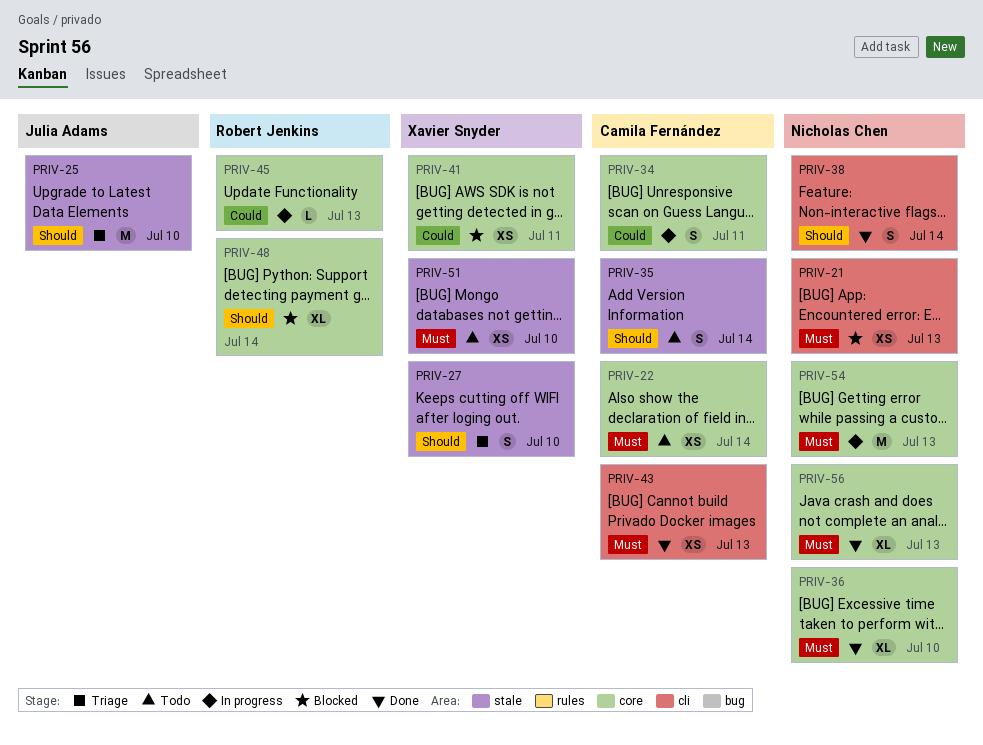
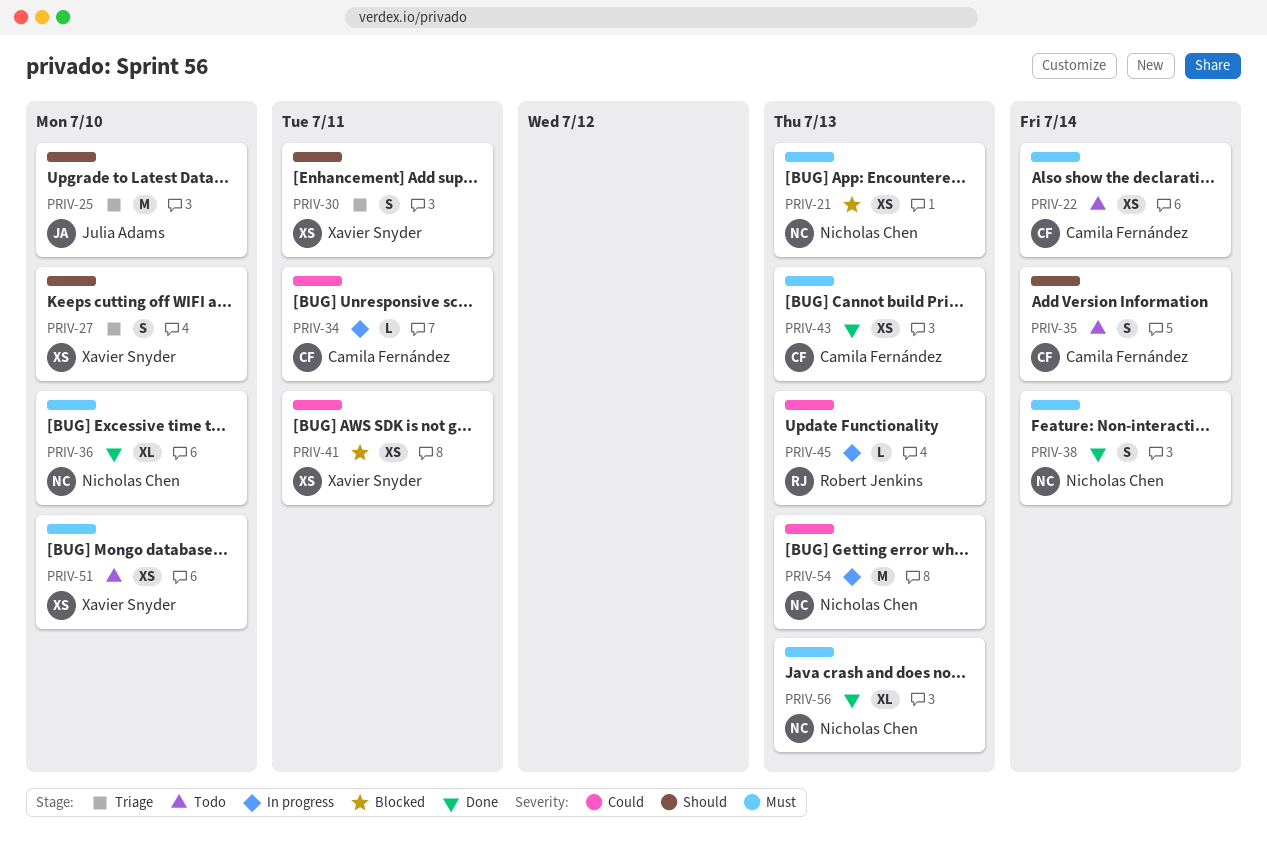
PRIV-30: none -> present
PRIV-34, estimate: S -> L
PRIV-38, priority: Should -> Must
PRIV-48: present -> none
PRIV-54, priority: Must -> Could

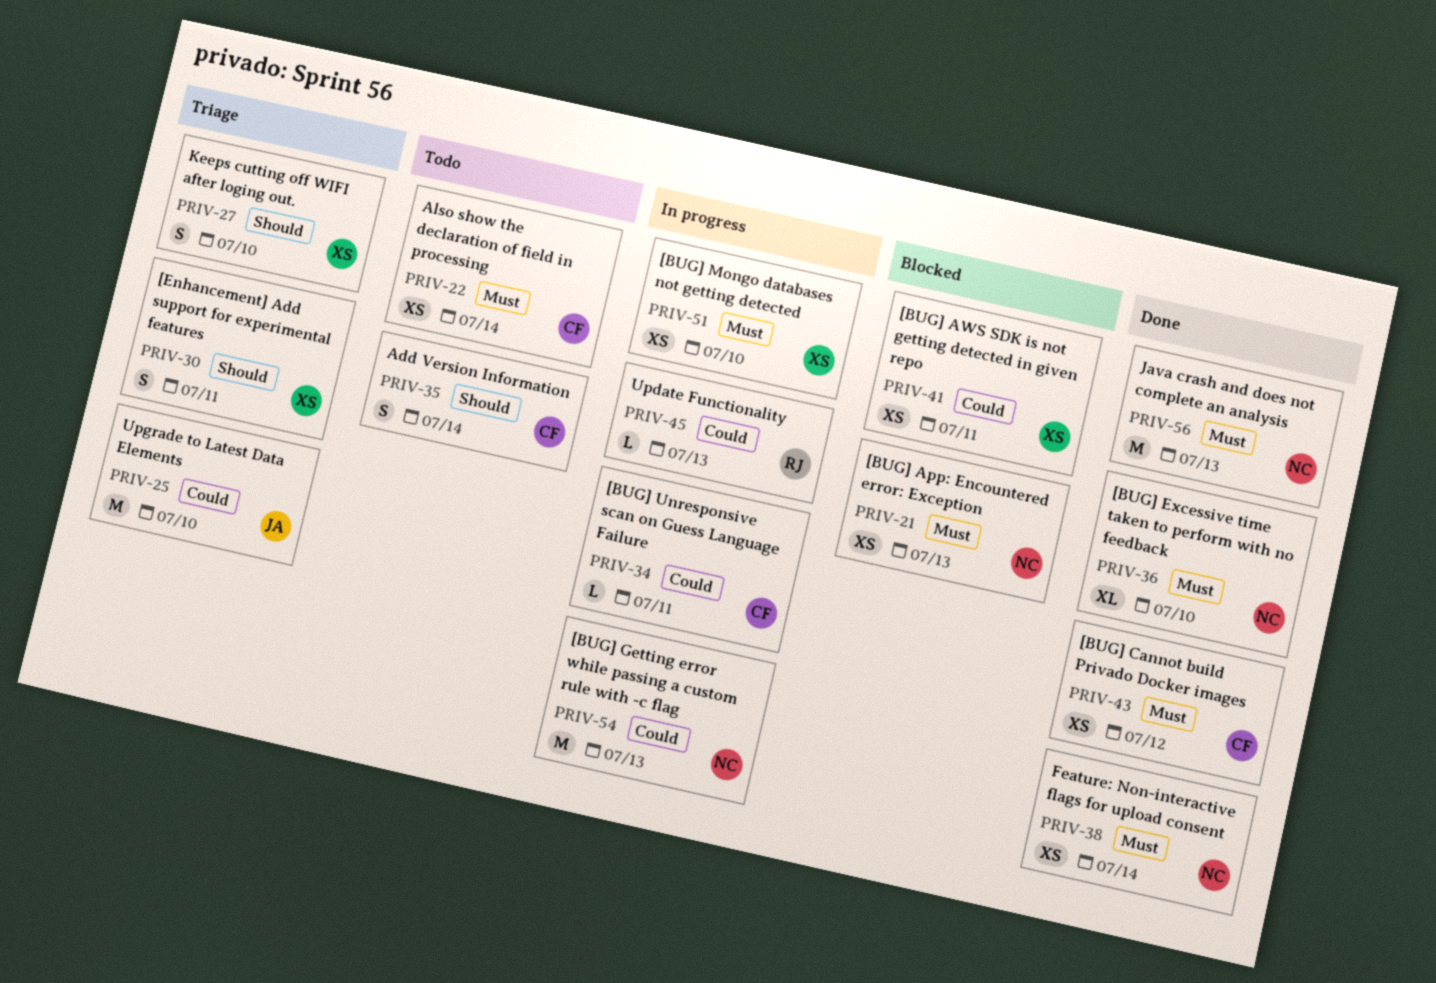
PRIV-25, priority: Should -> Could
PRIV-38, estimate: S -> XS
PRIV-43, due: Jul 13 -> Jul 12
PRIV-51, status: Todo -> In progress
PRIV-56, estimate: XL -> M

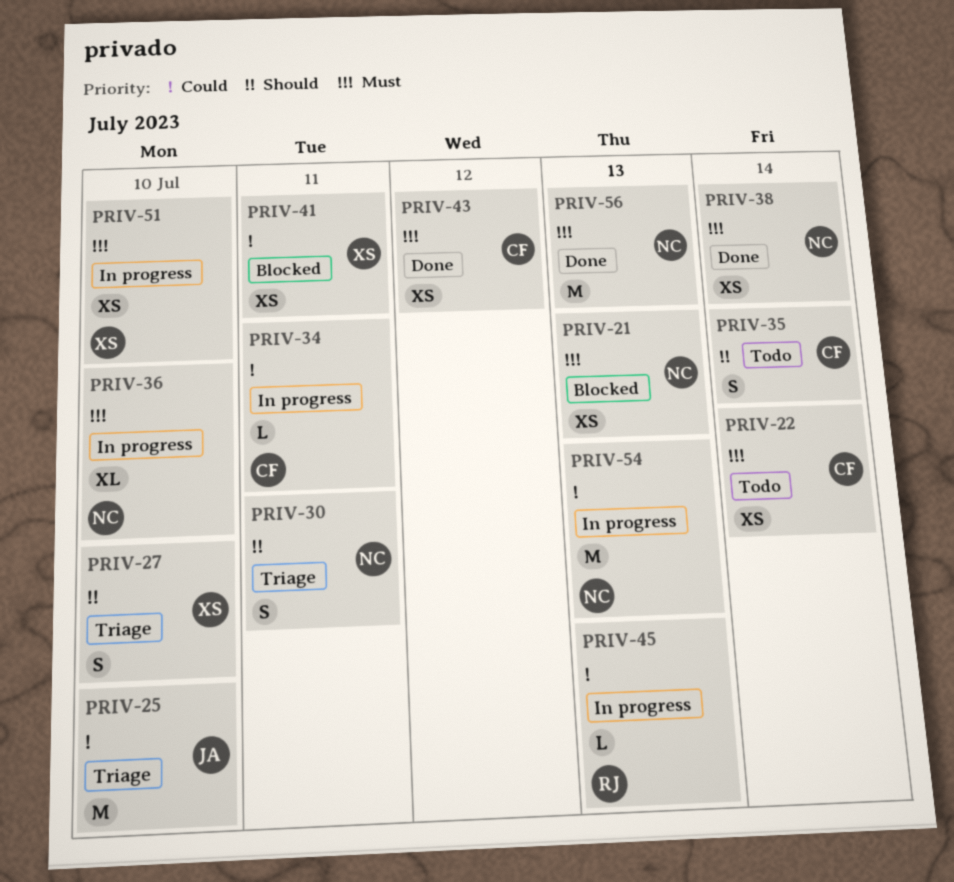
PRIV-30, owner: XS -> NC
PRIV-36, status: Done -> In progress

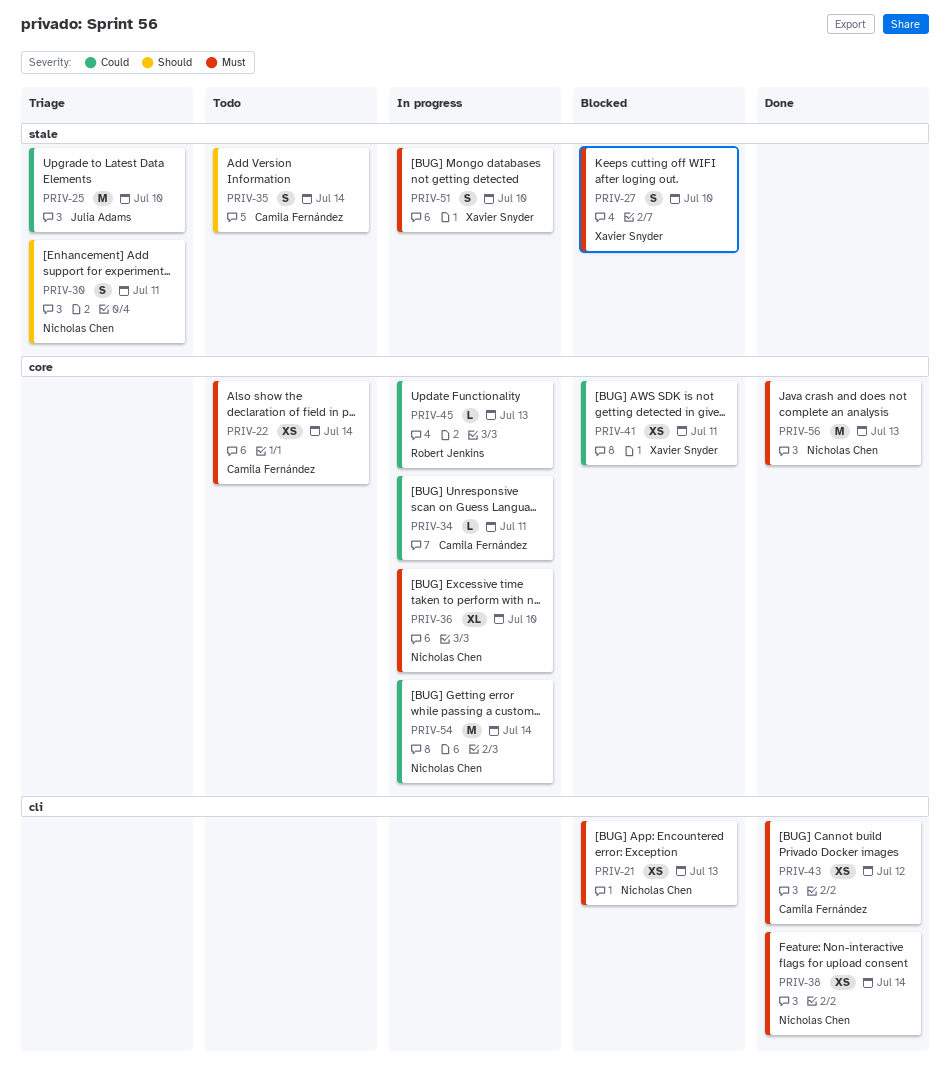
PRIV-27, status: Triage -> Blocked
PRIV-27, priority: Should -> Must
PRIV-51, estimate: XS -> S
PRIV-54, due: Jul 13 -> Jul 14

